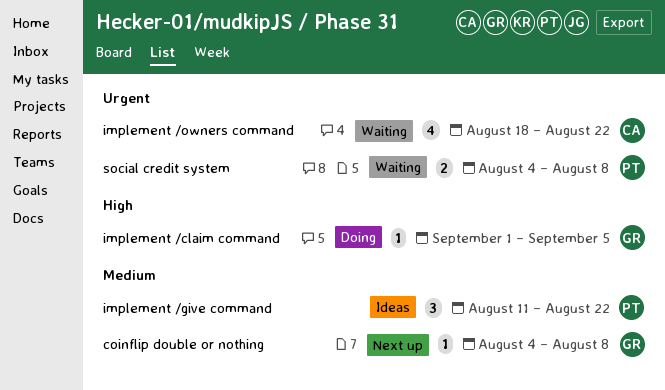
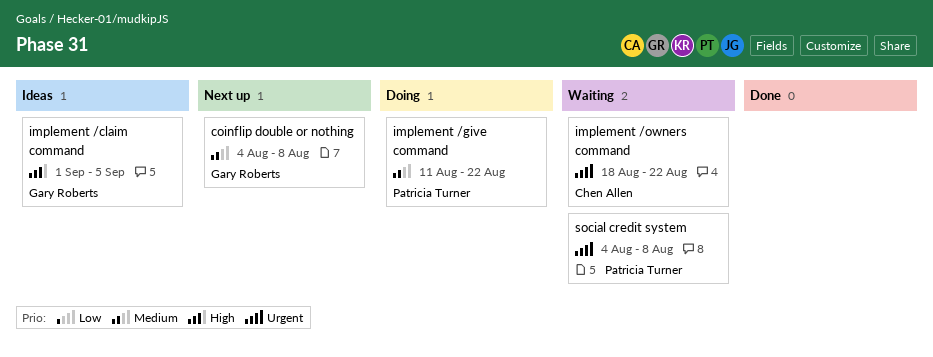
implement /claim command, status: Doing -> Ideas
implement /give command, status: Ideas -> Doing

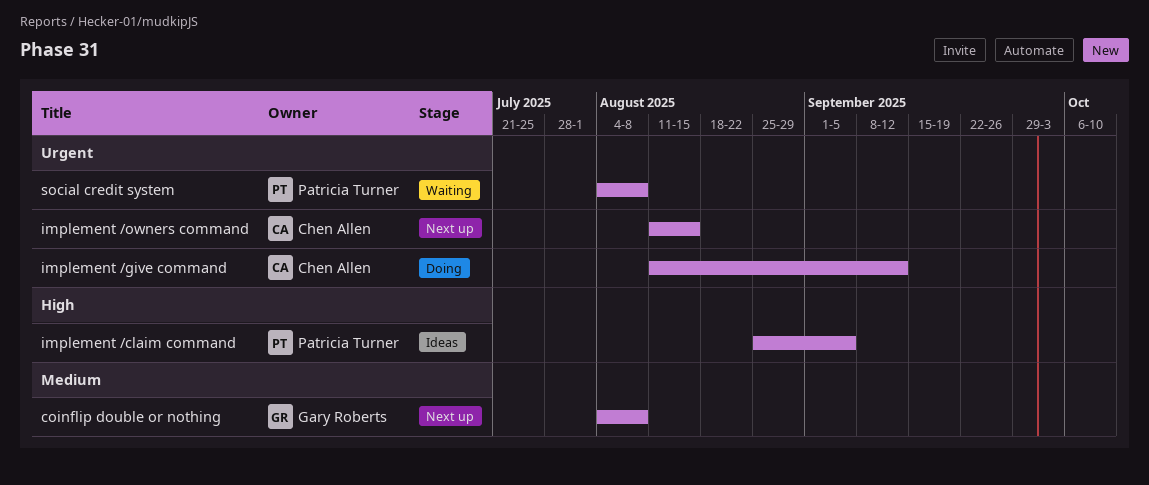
implement /claim command, owner: Gary Roberts -> Patricia Turner
implement /claim command, start: Sep 1 -> Aug 25
implement /give command, owner: Patricia Turner -> Chen Allen
implement /give command, priority: Medium -> Urgent
implement /give command, due: Aug 22 -> Sep 12
implement /owners command, status: Waiting -> Next up
implement /owners command, start: Aug 18 -> Aug 11
implement /owners command, due: Aug 22 -> Aug 15

